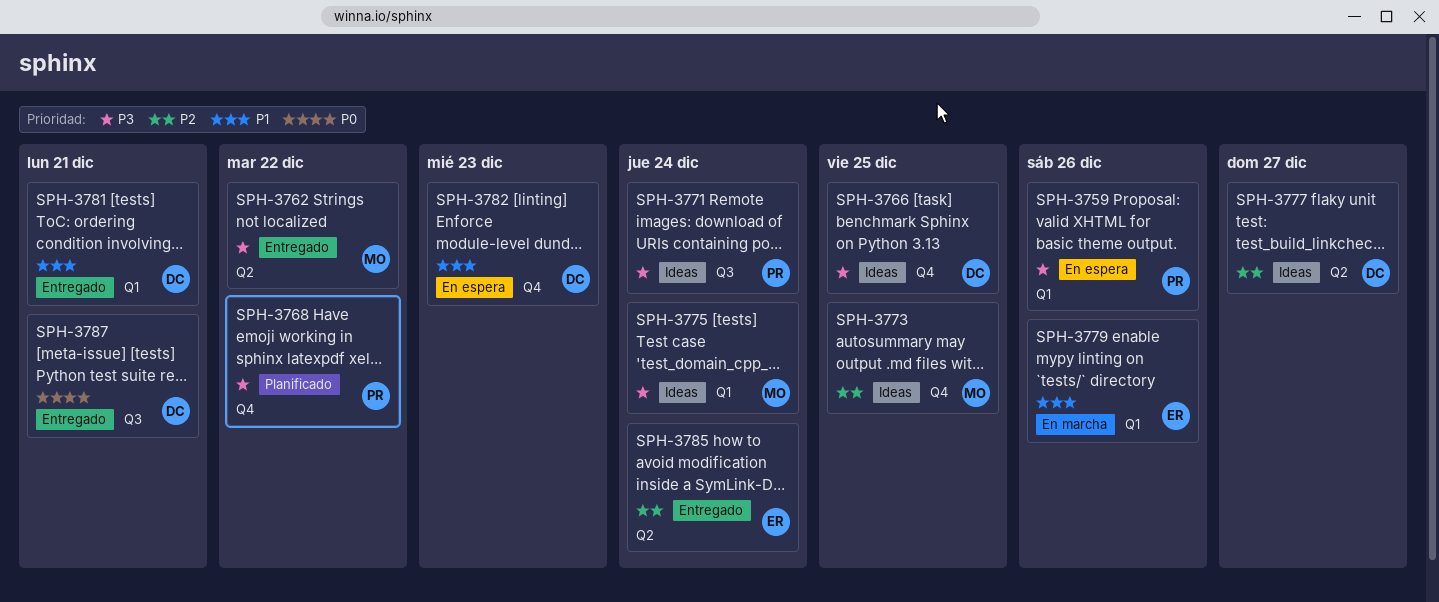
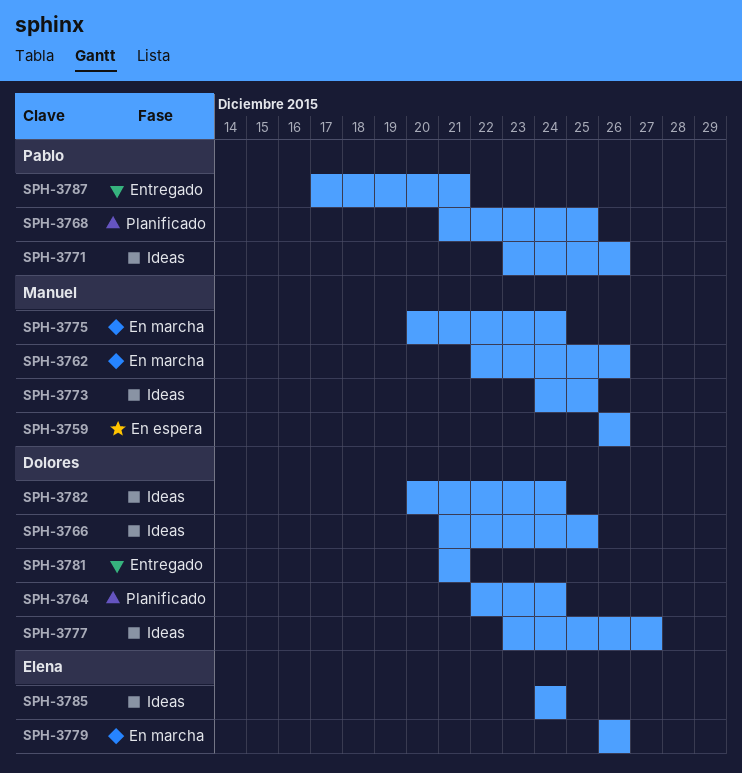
SPH-3759, owner: Pablo -> Manuel
SPH-3762, status: Entregado -> En marcha
SPH-3762, due: Dec 22 -> Dec 26
SPH-3764: none -> present
SPH-3768, due: Dec 22 -> Dec 25
SPH-3771, due: Dec 24 -> Dec 26
SPH-3775, status: Ideas -> En marcha
SPH-3782, status: En espera -> Ideas
SPH-3782, due: Dec 23 -> Dec 24
SPH-3785, status: Entregado -> Ideas
SPH-3787, owner: Dolores -> Pablo

